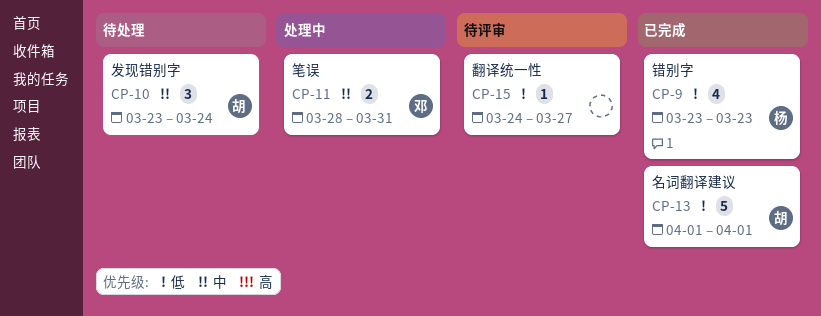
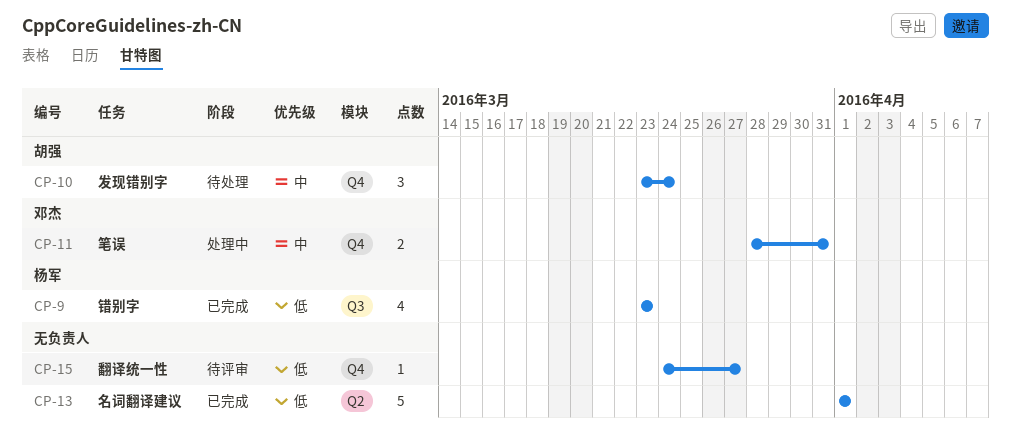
CP-13, owner: 胡强 -> none

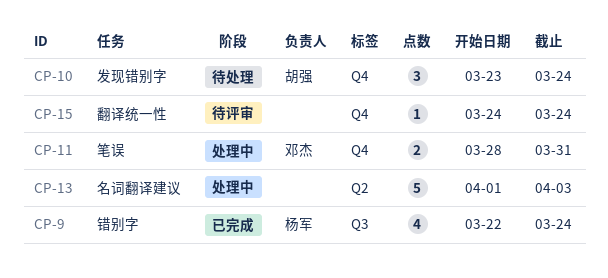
CP-9, start: Mar 23 -> Mar 22
CP-9, due: Mar 23 -> Mar 24
CP-13, status: 已完成 -> 处理中
CP-13, due: Apr 1 -> Apr 3
CP-15, due: Mar 27 -> Mar 24

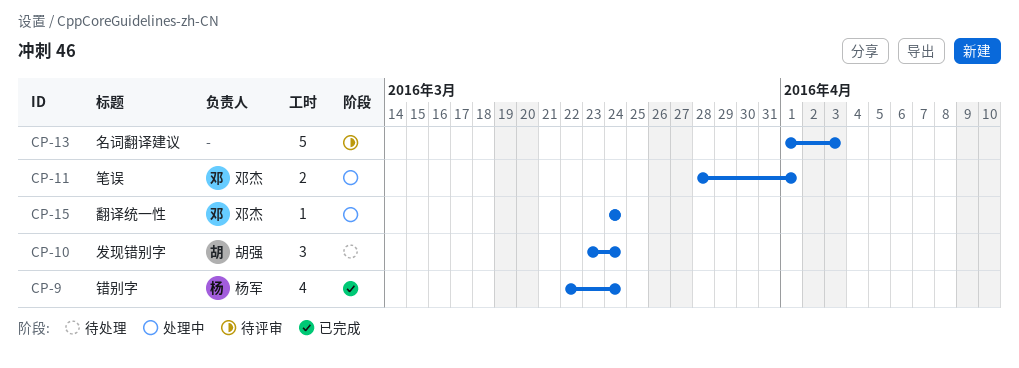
CP-11, due: Mar 31 -> Apr 1
CP-13, status: 处理中 -> 待评审
CP-15, status: 待评审 -> 处理中
CP-15, owner: none -> 邓杰

